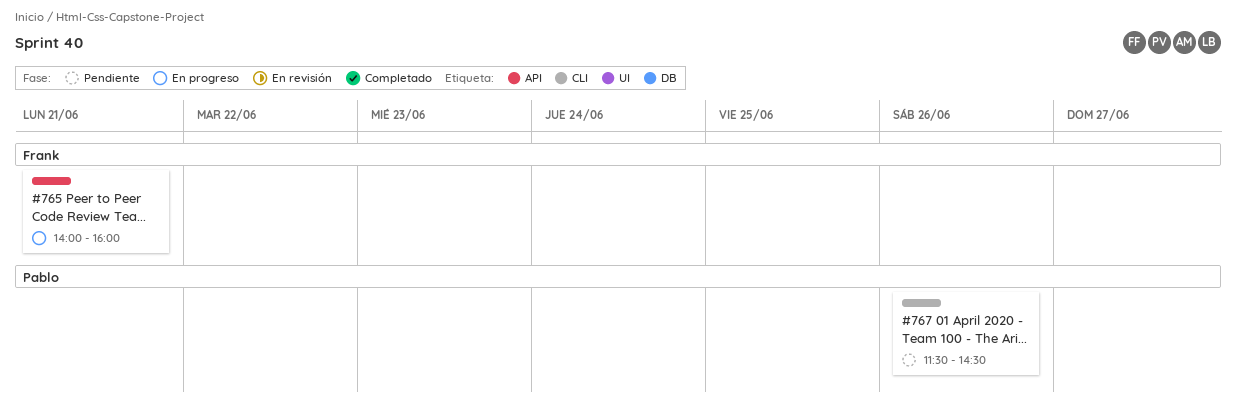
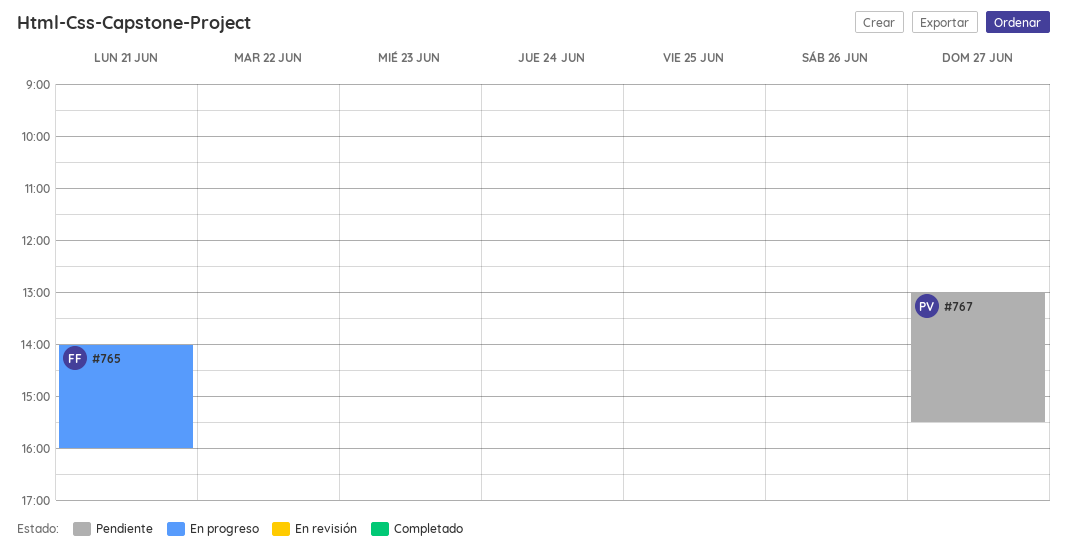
#767, day: Jun 26 -> Jun 27
#767, begins: 11:30 -> 13:00
#767, ends: 14:30 -> 15:30

